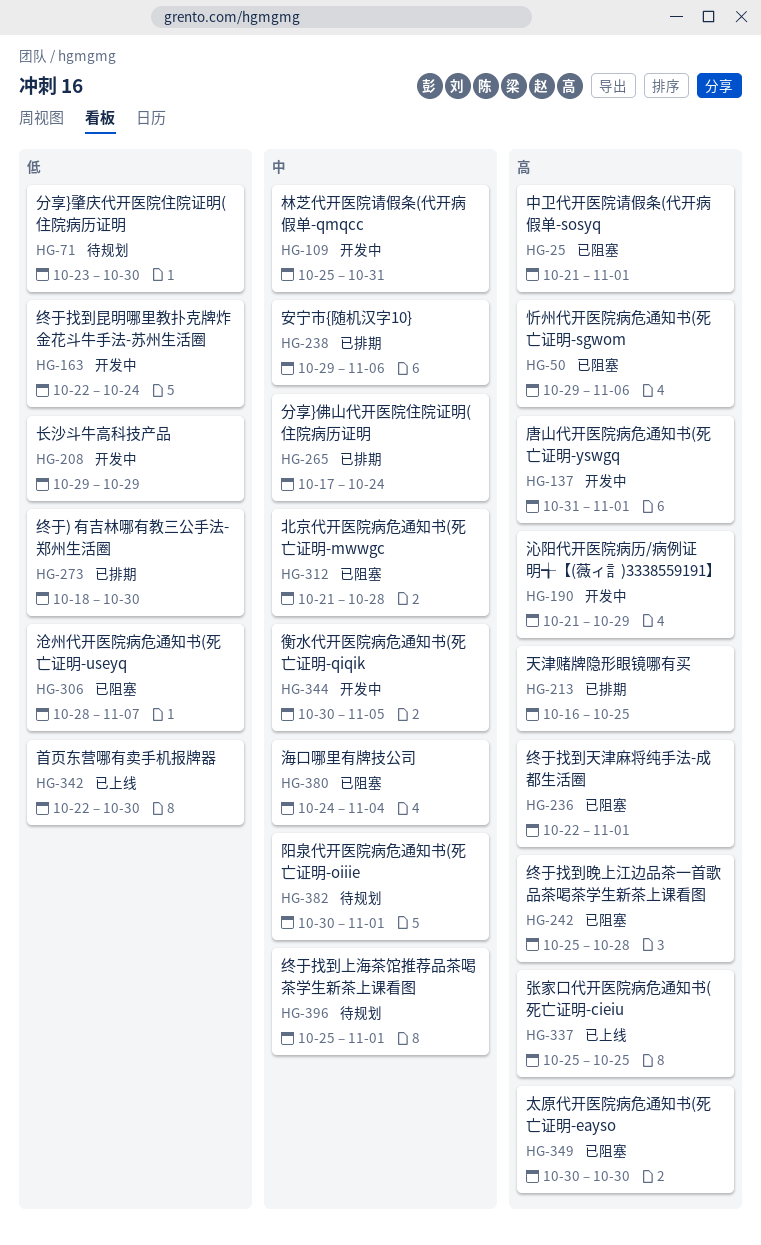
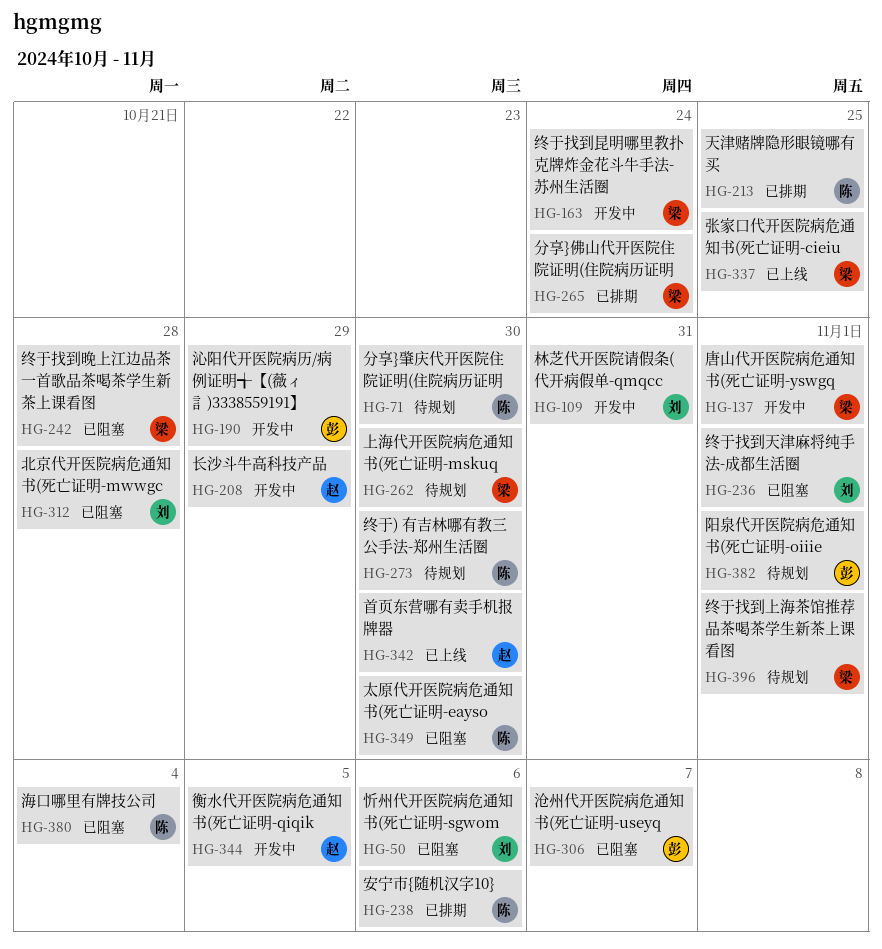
HG-25: present -> none
HG-262: none -> present
HG-273, status: 已排期 -> 待规划

